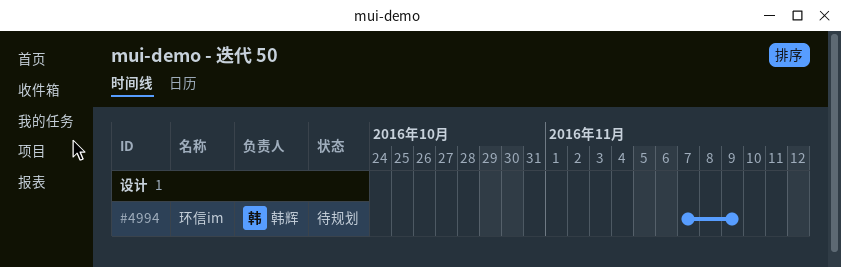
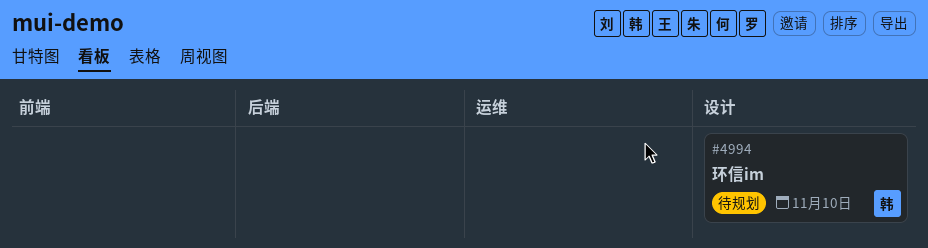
#4994, due: Nov 9 -> Nov 10

